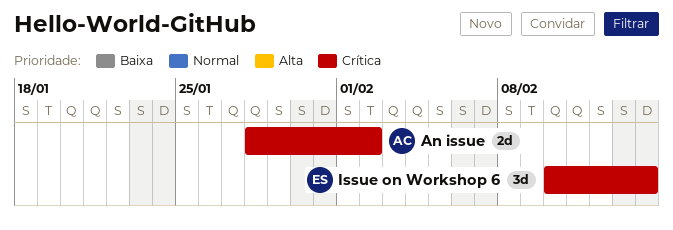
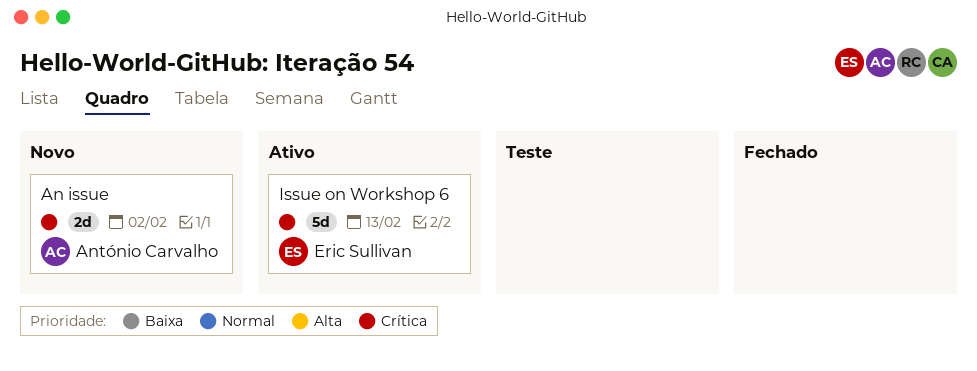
Issue on Workshop 6, estimate: 3d -> 5d
Issue on Workshop 6, due: Feb 14 -> Feb 13

